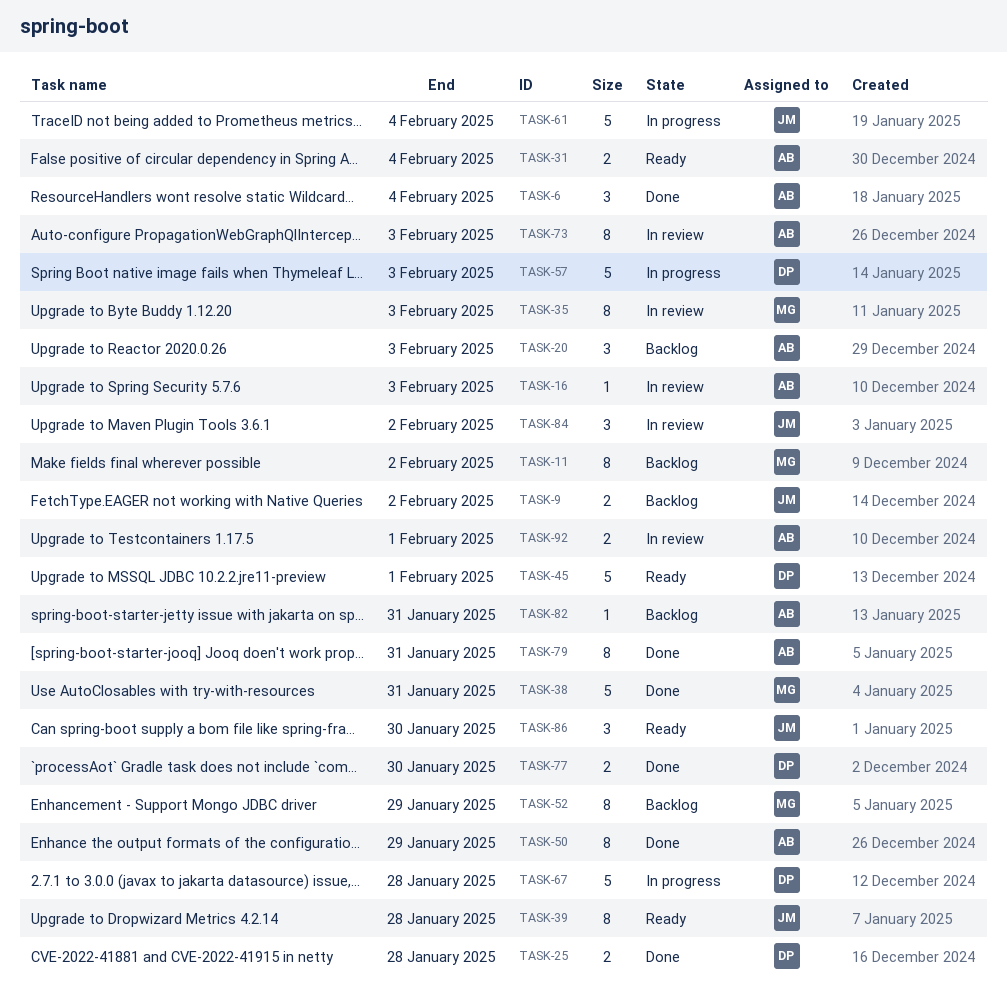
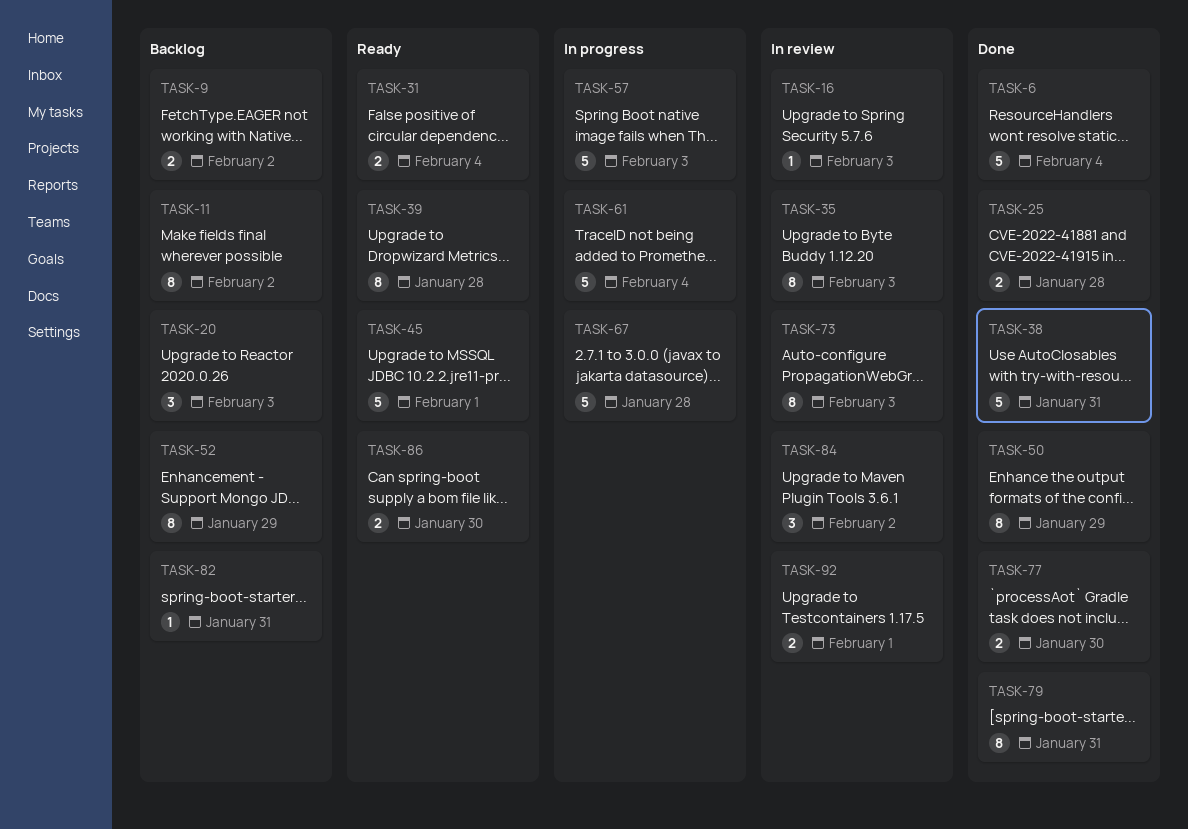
TASK-6, estimate: 3 -> 5
TASK-86, estimate: 3 -> 2

